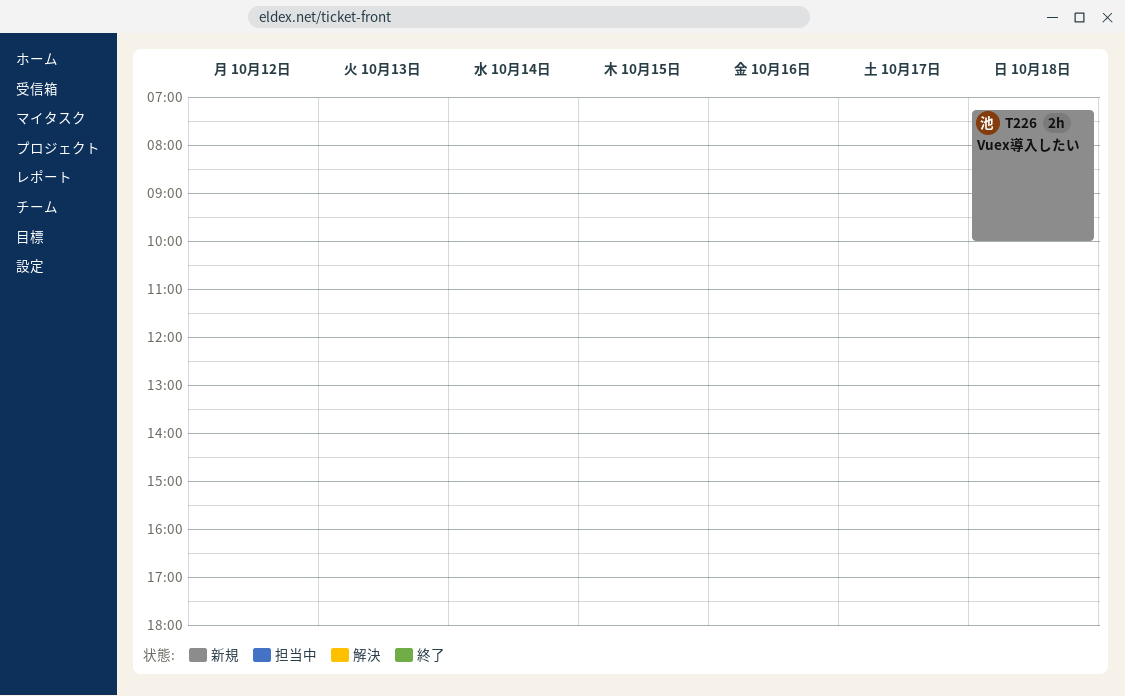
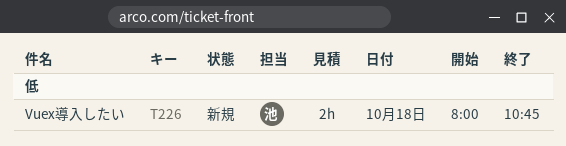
T226, begins: 07:15 -> 08:00
T226, ends: 10:00 -> 10:45

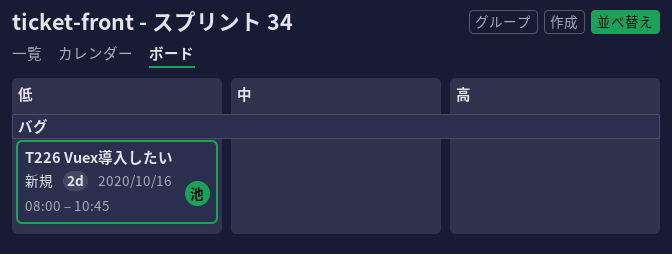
T226, estimate: 2h -> 2d
T226, day: Oct 18 -> Oct 16

